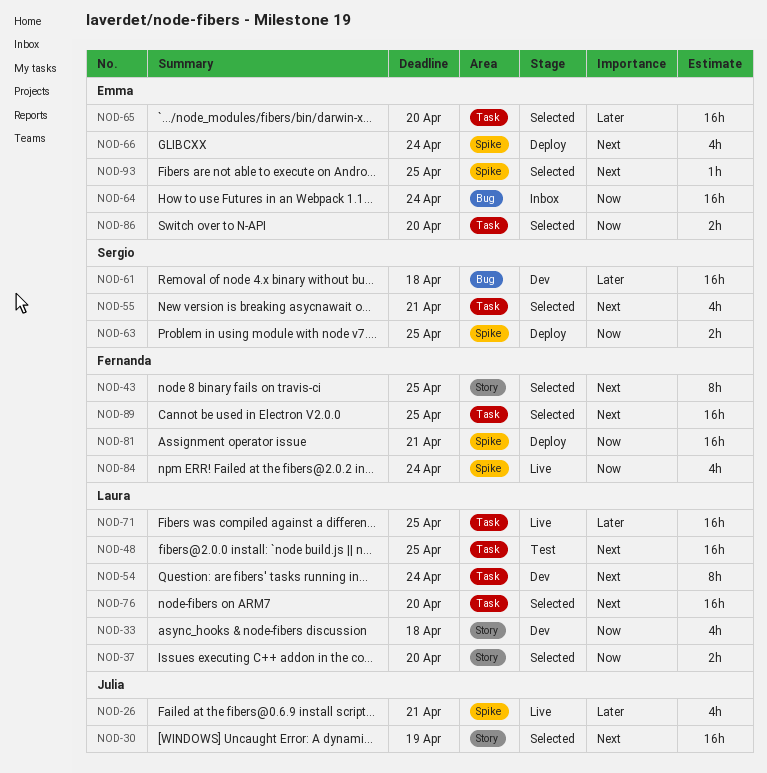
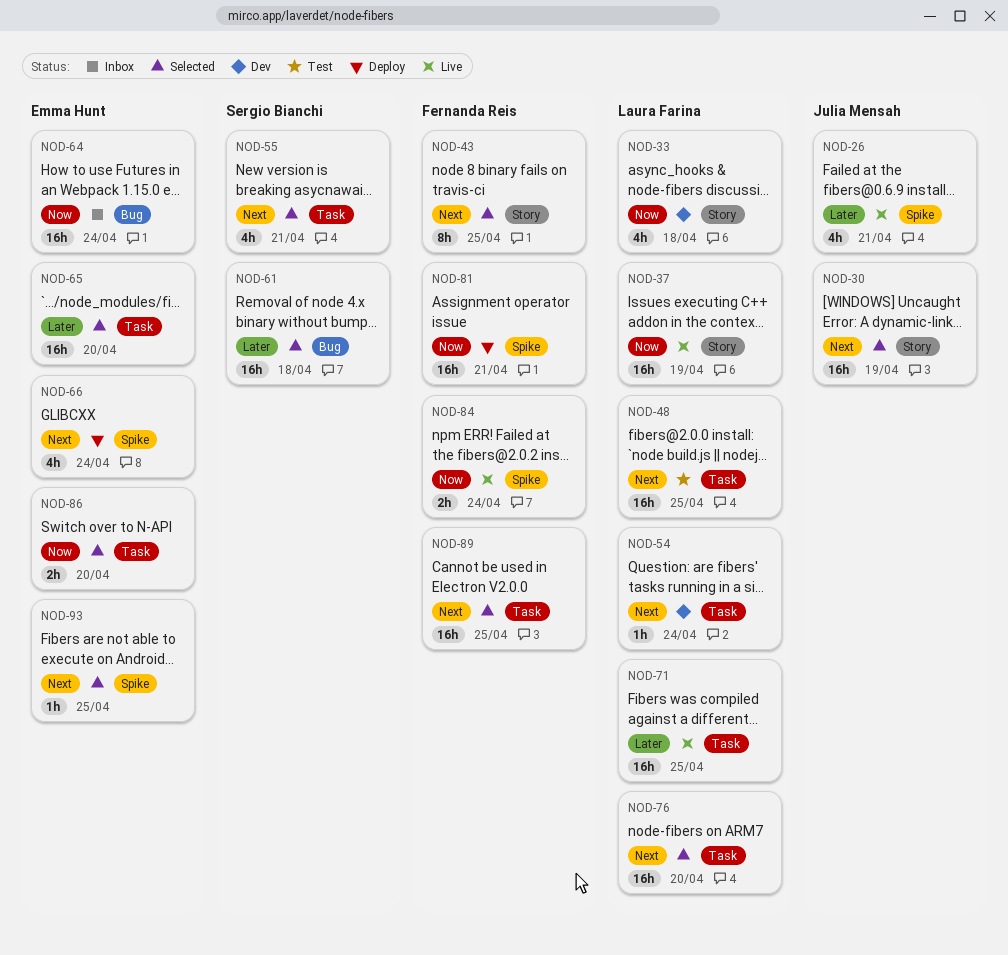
NOD-37, status: Selected -> Live
NOD-37, estimate: 2h -> 16h
NOD-37, due: Apr 20 -> Apr 19
NOD-54, estimate: 8h -> 1h
NOD-61, status: Dev -> Selected
NOD-63: present -> none
NOD-84, estimate: 4h -> 2h

